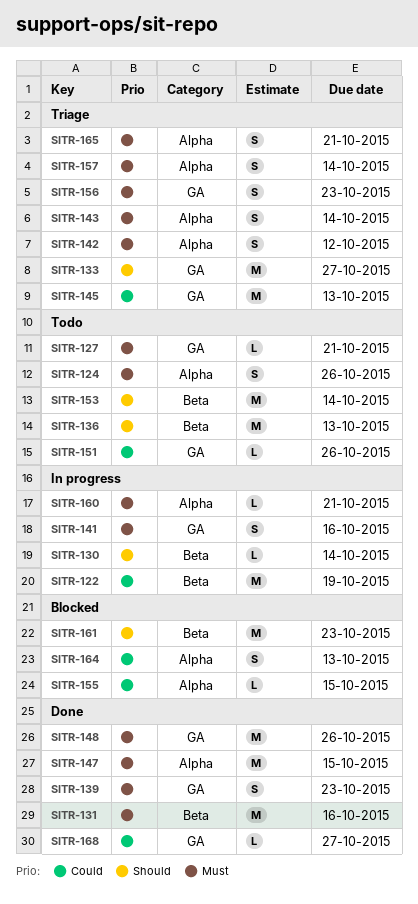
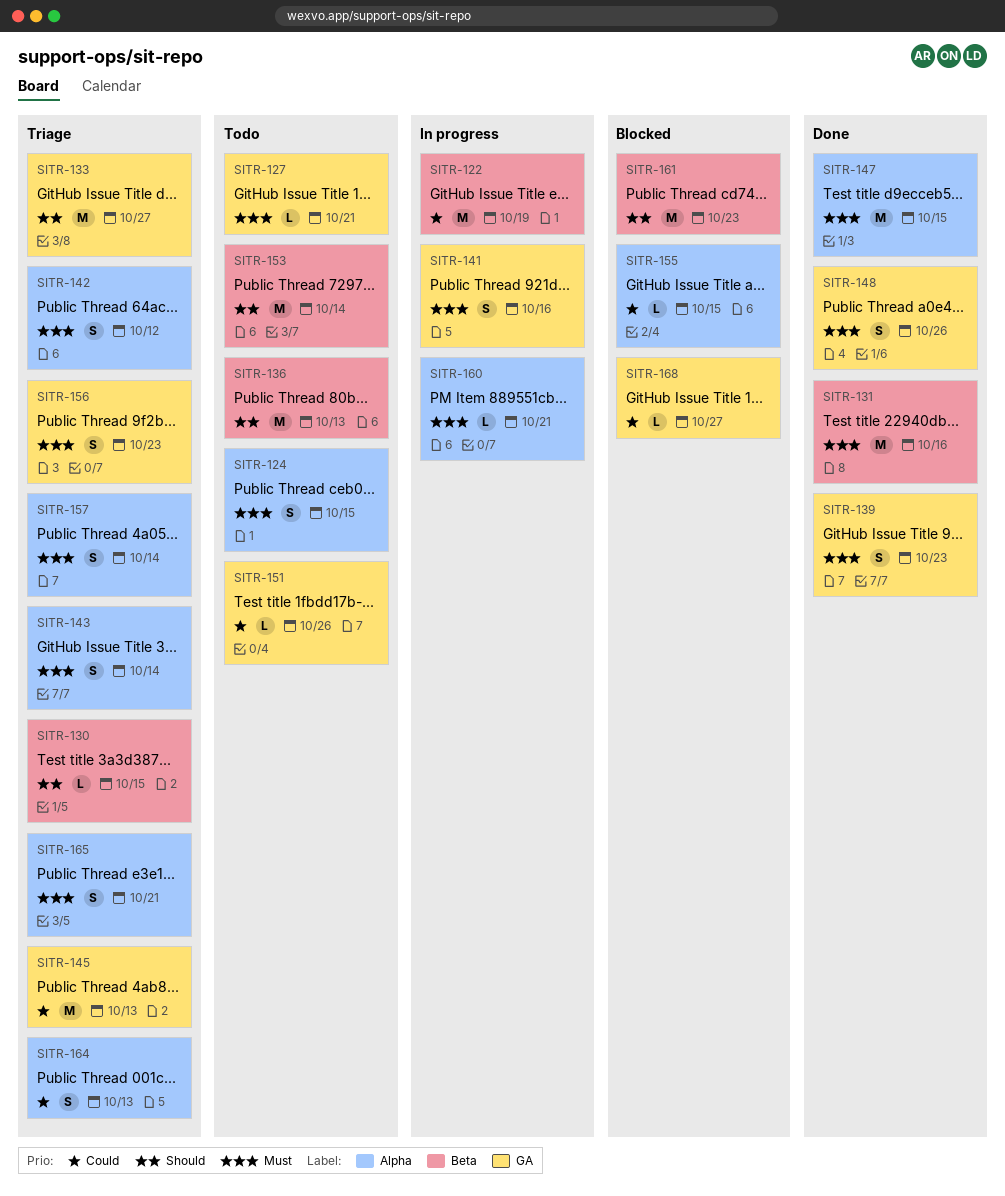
SITR-124, due: Oct 26 -> Oct 15
SITR-130, status: In progress -> Triage
SITR-130, due: Oct 14 -> Oct 15
SITR-148, estimate: M -> S
SITR-164, status: Blocked -> Triage
SITR-168, status: Done -> Blocked

